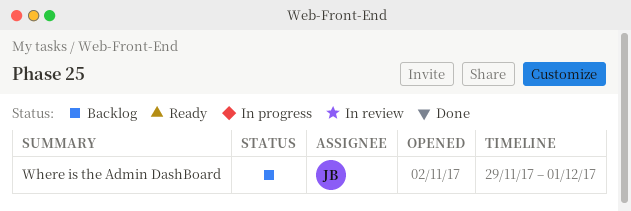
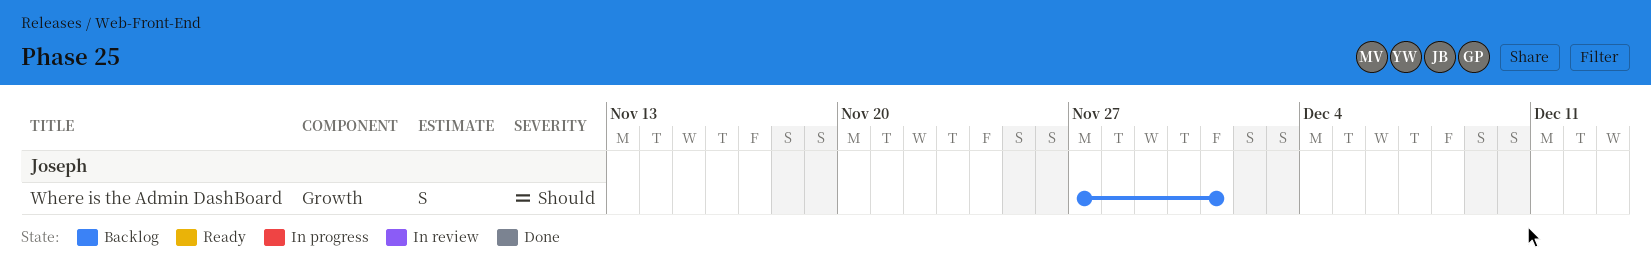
Where is the Admin DashBoard, start: Nov 29 -> Nov 27

